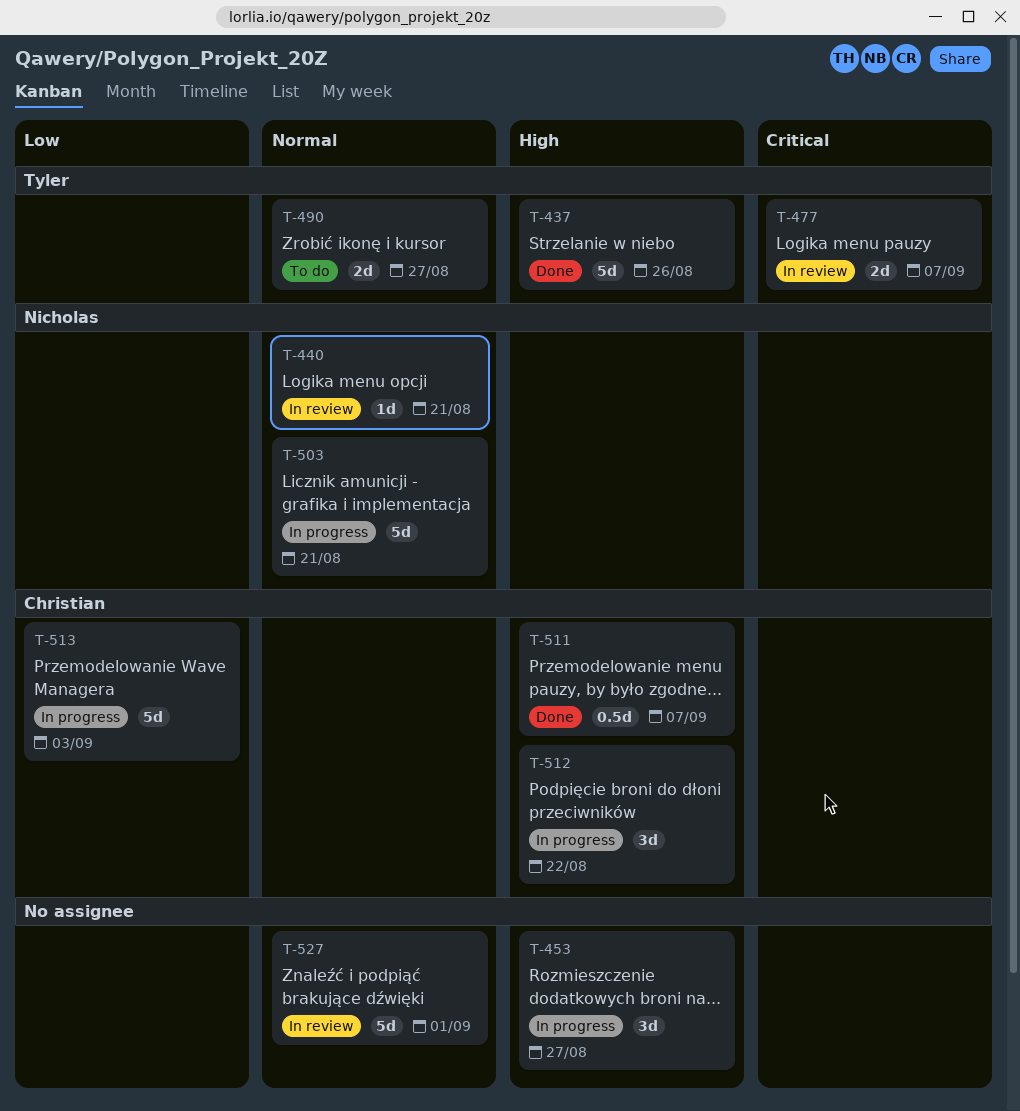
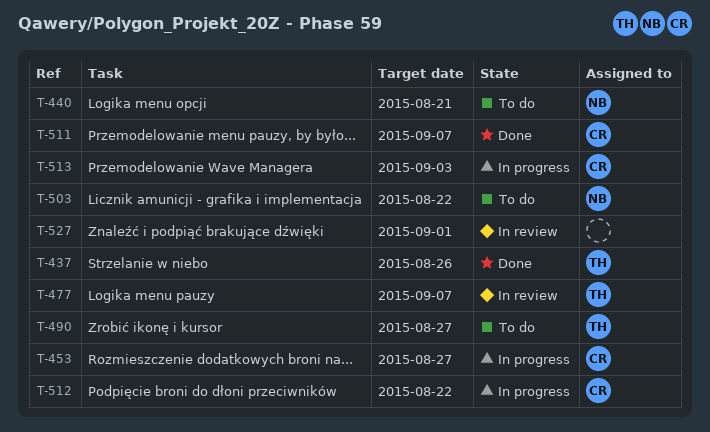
T-440, status: In review -> To do
T-453, owner: none -> Christian
T-503, status: In progress -> To do
T-503, due: Aug 21 -> Aug 22

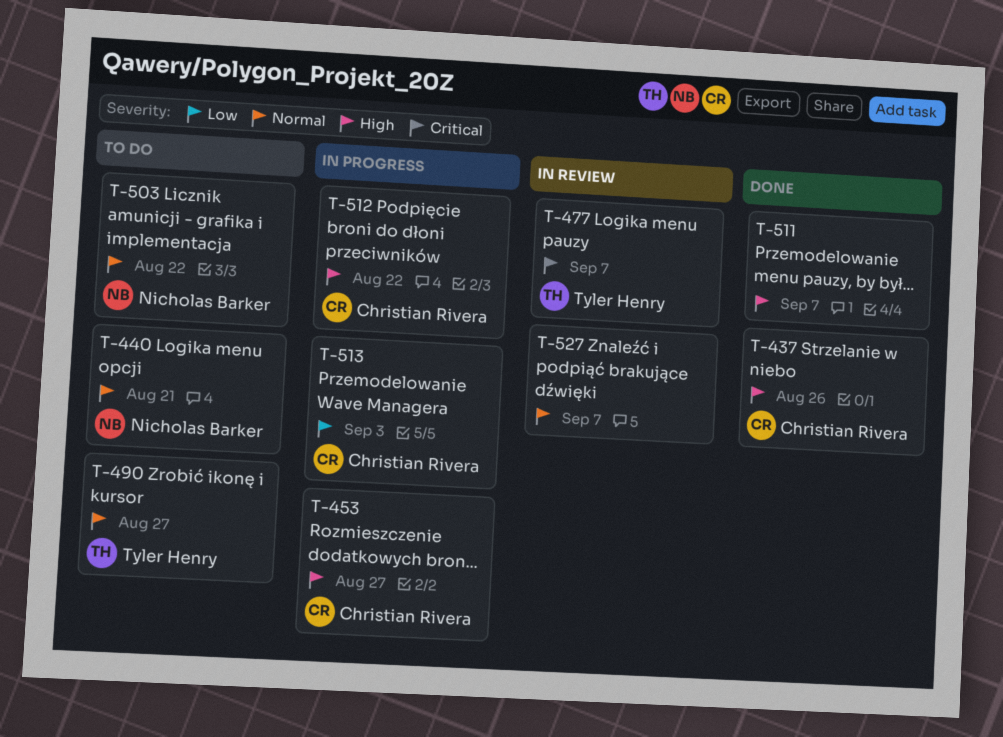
T-437, owner: Tyler Henry -> Christian Rivera
T-511, owner: Christian Rivera -> none
T-527, due: Sep 1 -> Sep 7

